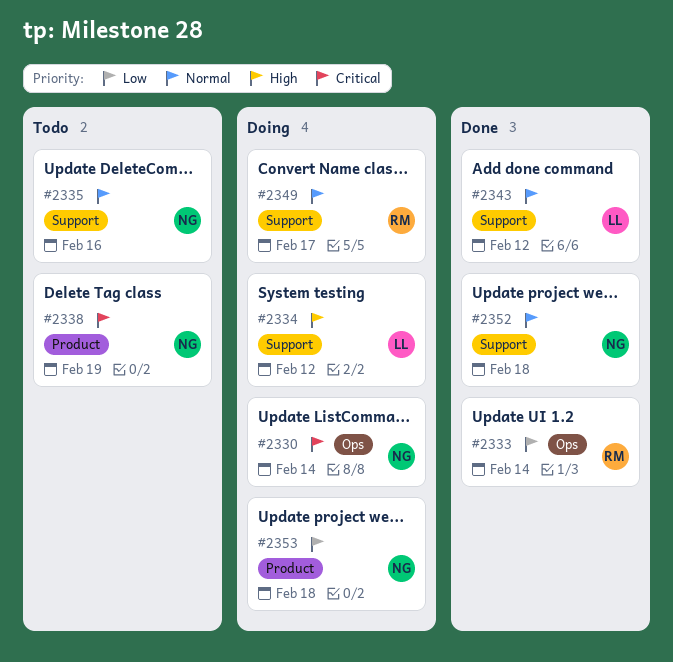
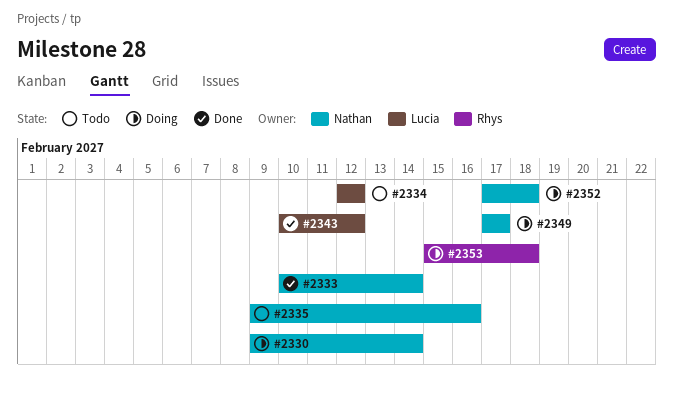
#2333, owner: Rhys -> Nathan
#2334, status: Doing -> Todo
#2338: present -> none
#2349, owner: Rhys -> Nathan
#2352, status: Done -> Doing
#2353, owner: Nathan -> Rhys

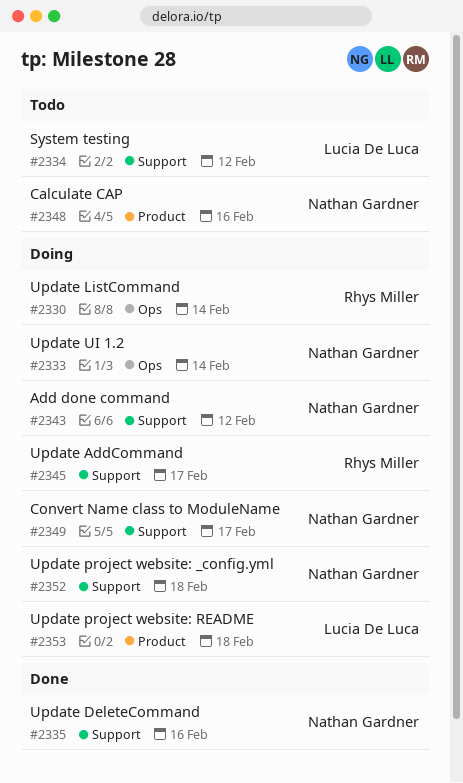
#2330, owner: Nathan Gardner -> Rhys Miller
#2333, status: Done -> Doing
#2335, status: Todo -> Done
#2343, status: Done -> Doing
#2343, owner: Lucia De Luca -> Nathan Gardner
#2345: none -> present
#2348: none -> present
#2353, owner: Rhys Miller -> Lucia De Luca

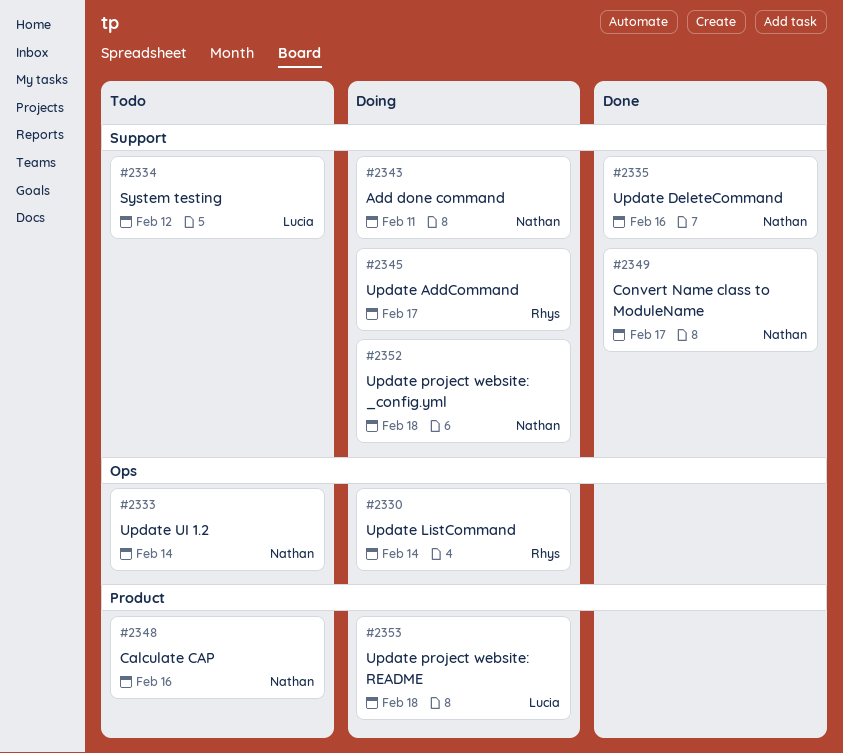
#2333, status: Doing -> Todo
#2343, due: Feb 12 -> Feb 11
#2349, status: Doing -> Done

